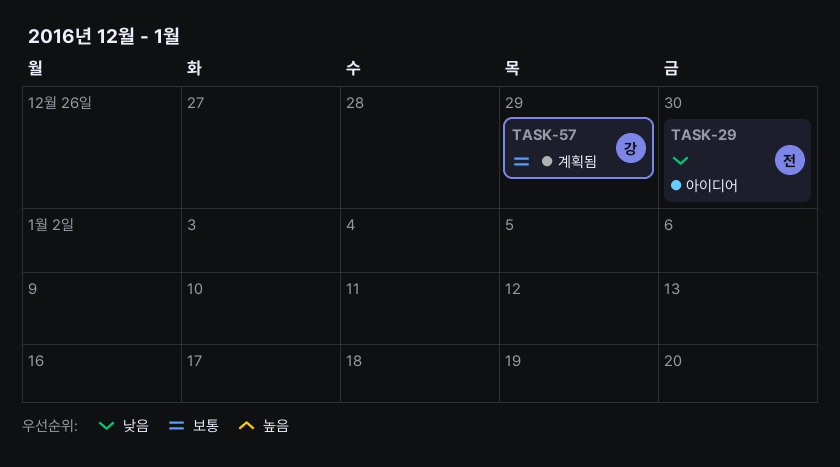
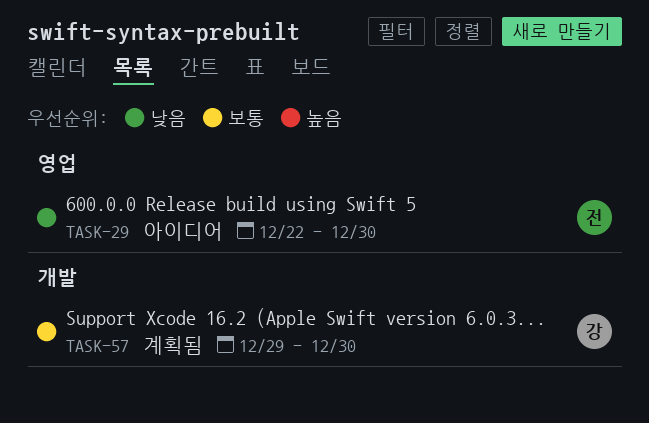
TASK-57, due: Dec 29 -> Dec 30

